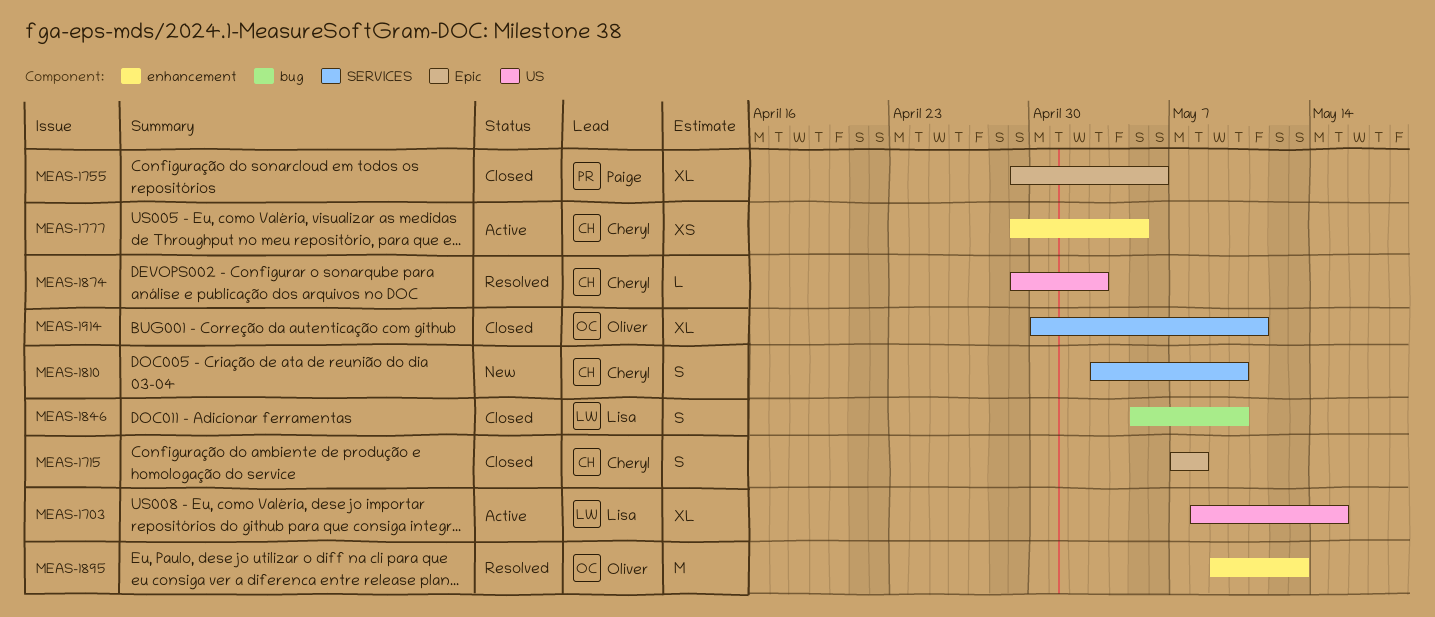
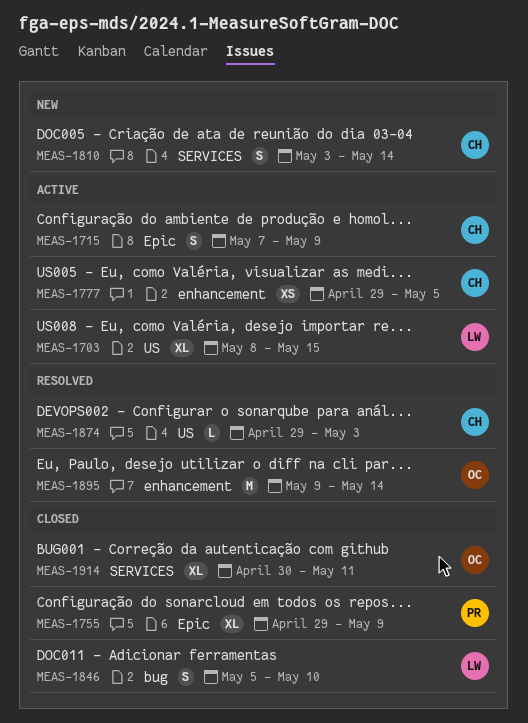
MEAS-1715, status: Closed -> Active
MEAS-1715, due: May 8 -> May 9
MEAS-1755, due: May 6 -> May 9
MEAS-1810, due: May 10 -> May 14
MEAS-1895, due: May 13 -> May 14

